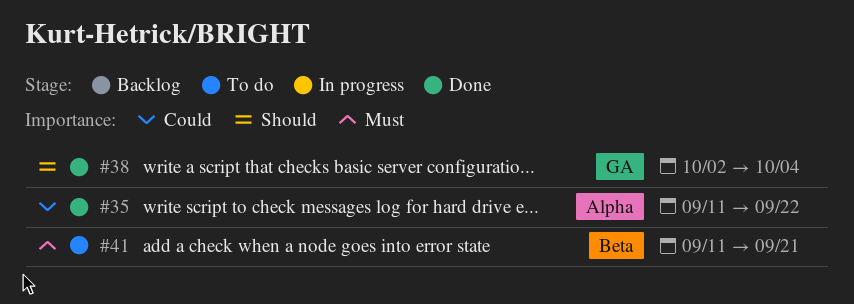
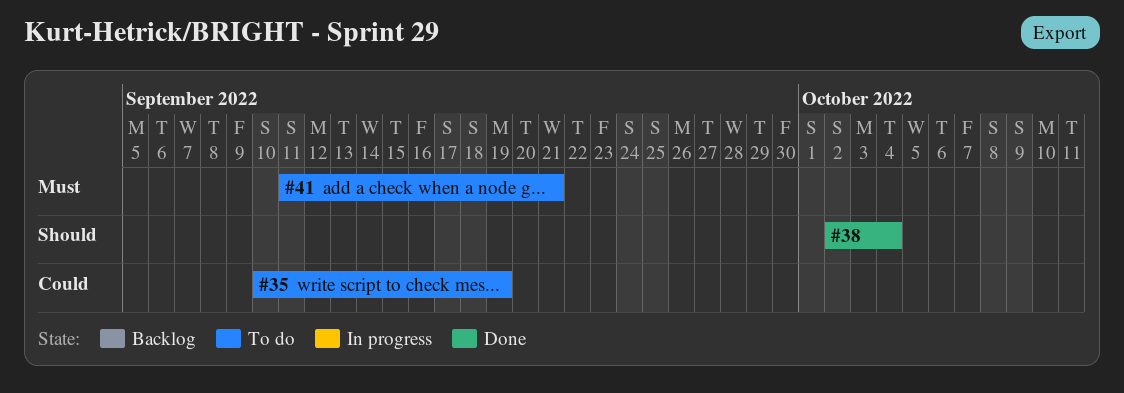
#35, status: Done -> To do
#35, start: Sep 11 -> Sep 10
#35, due: Sep 22 -> Sep 19

